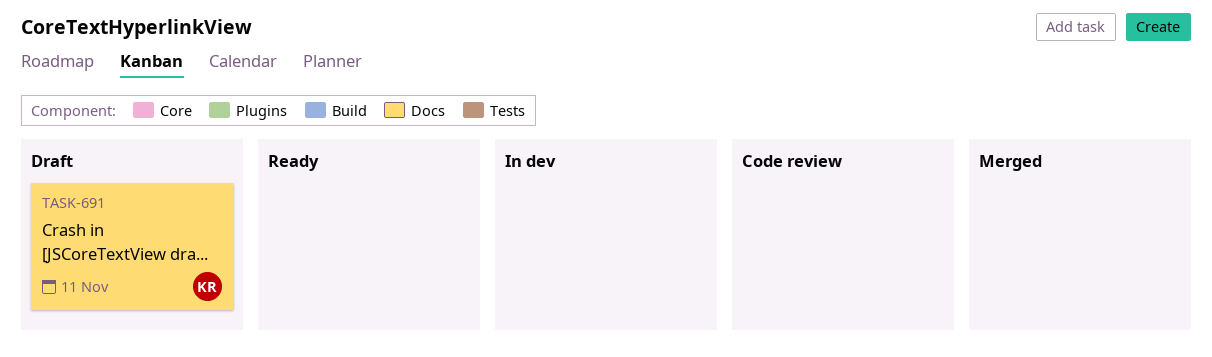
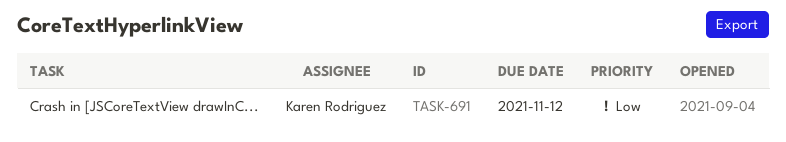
TASK-691, due: Nov 11 -> Nov 12

